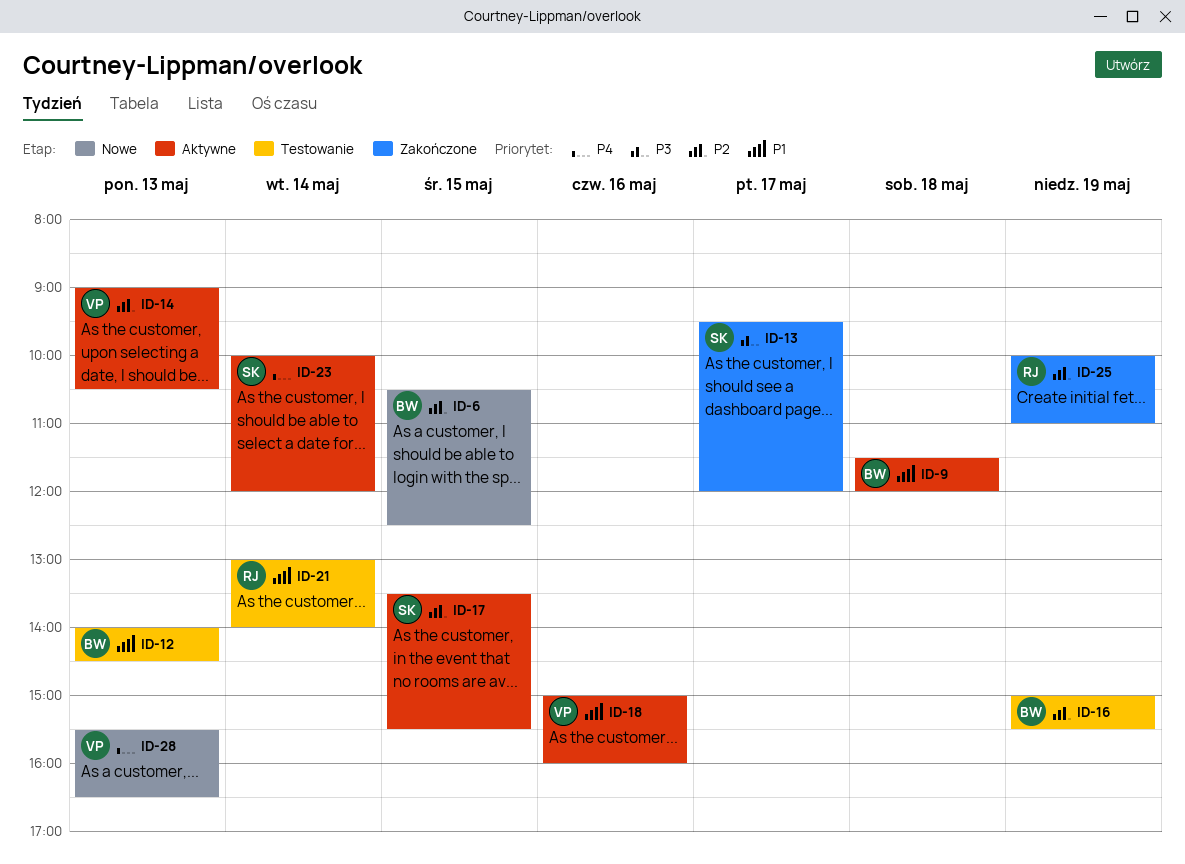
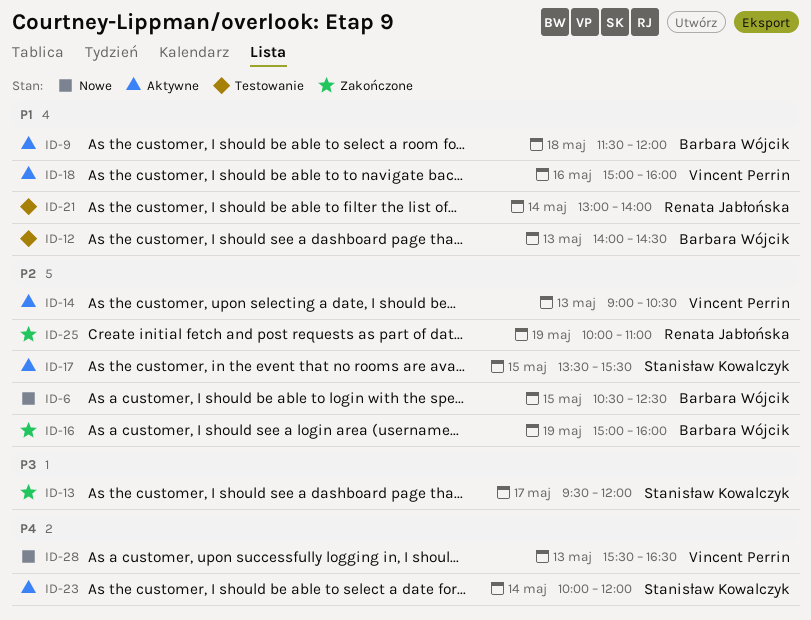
ID-16, status: Testowanie -> Zakończone
ID-16, ends: 15:30 -> 16:00

